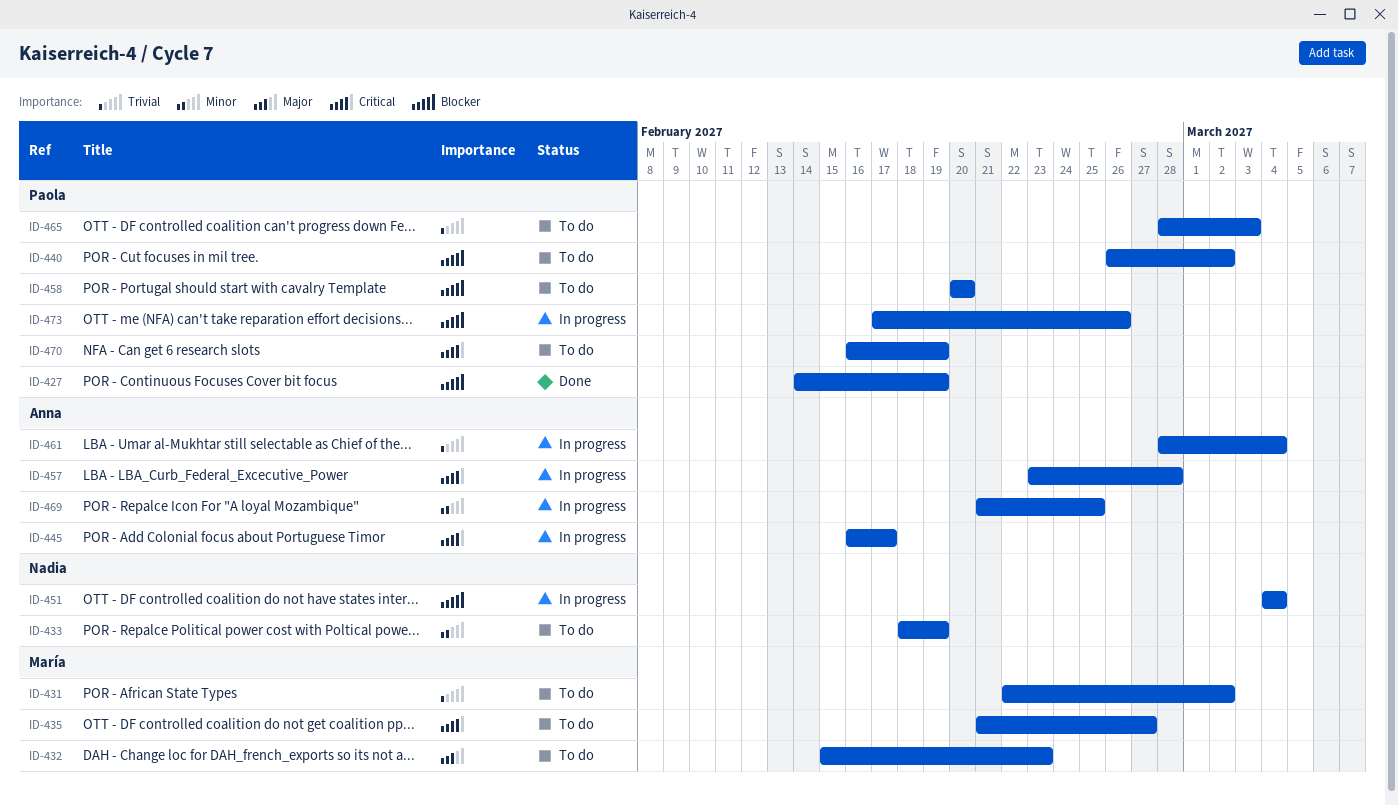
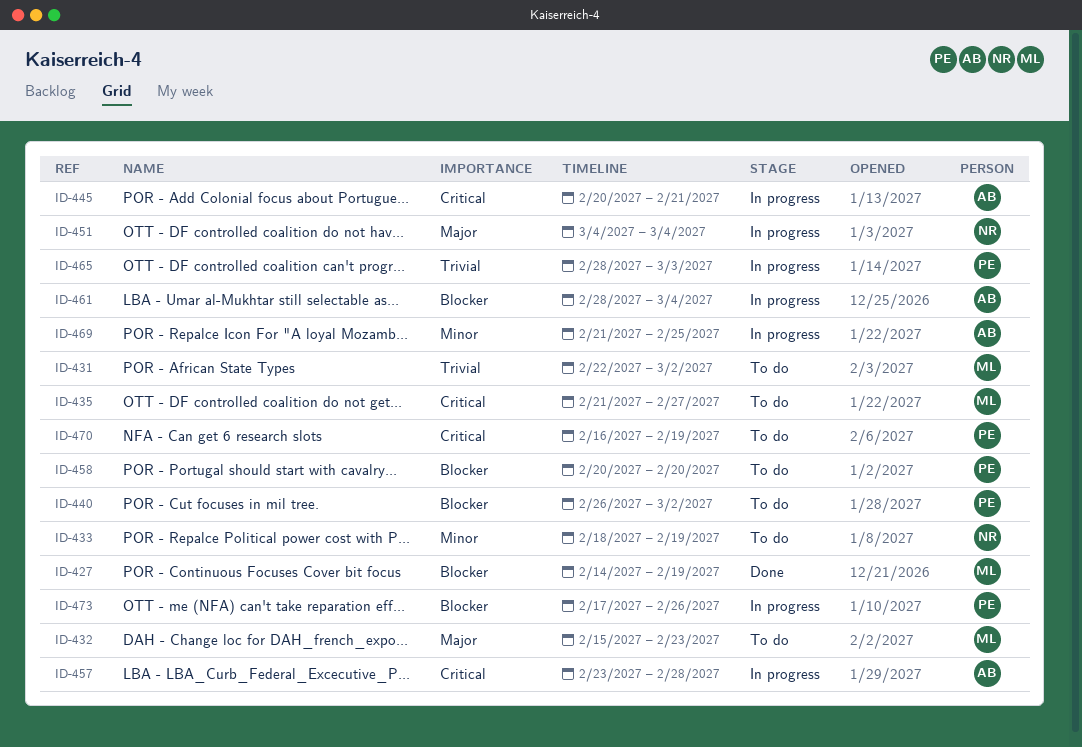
ID-427, owner: Paola -> María
ID-445, start: Feb 16 -> Feb 20
ID-445, due: Feb 17 -> Feb 21
ID-451, priority: Blocker -> Major
ID-461, priority: Trivial -> Blocker
ID-465, status: To do -> In progress

